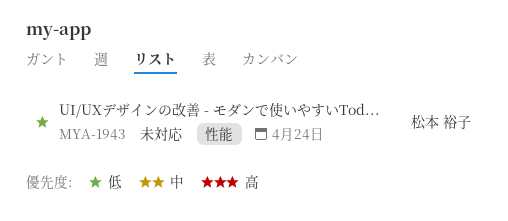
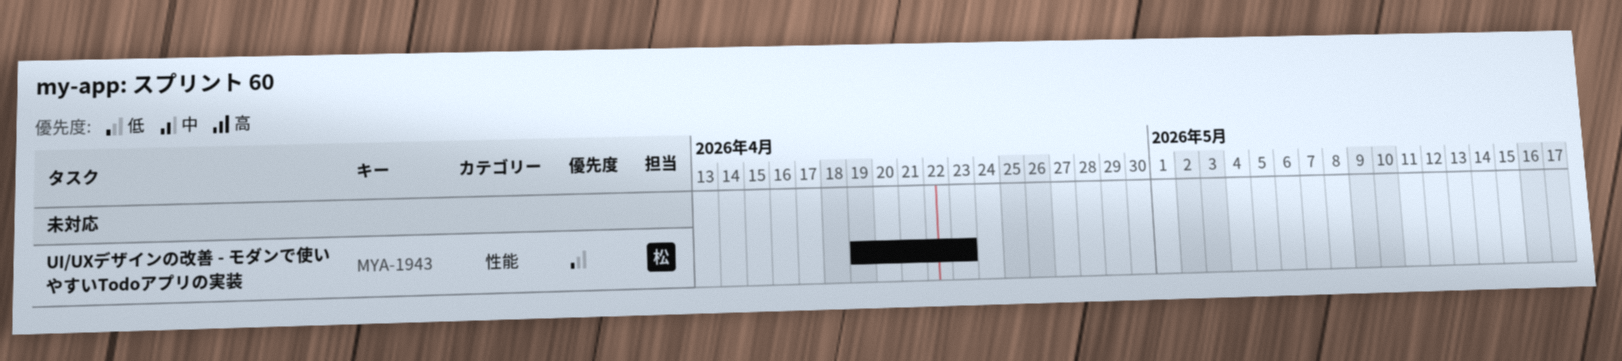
MYA-1943, due: Apr 24 -> Apr 23

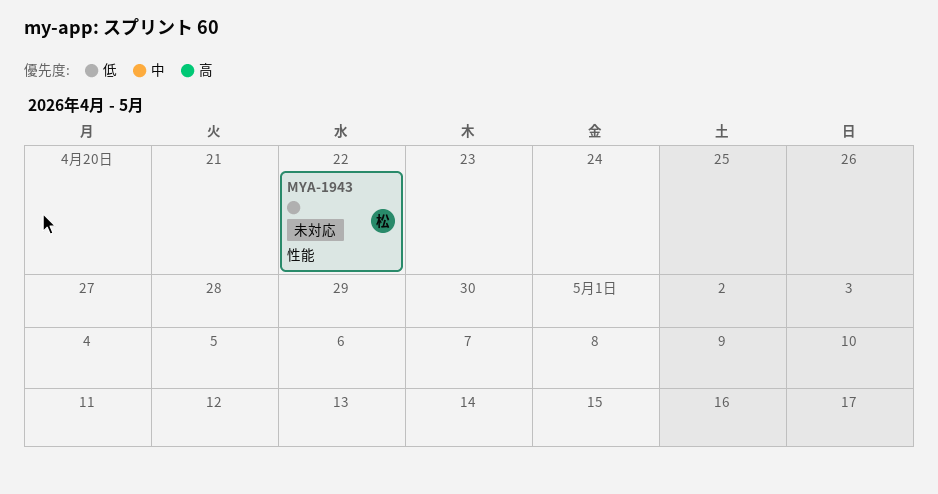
MYA-1943, due: Apr 23 -> Apr 22

